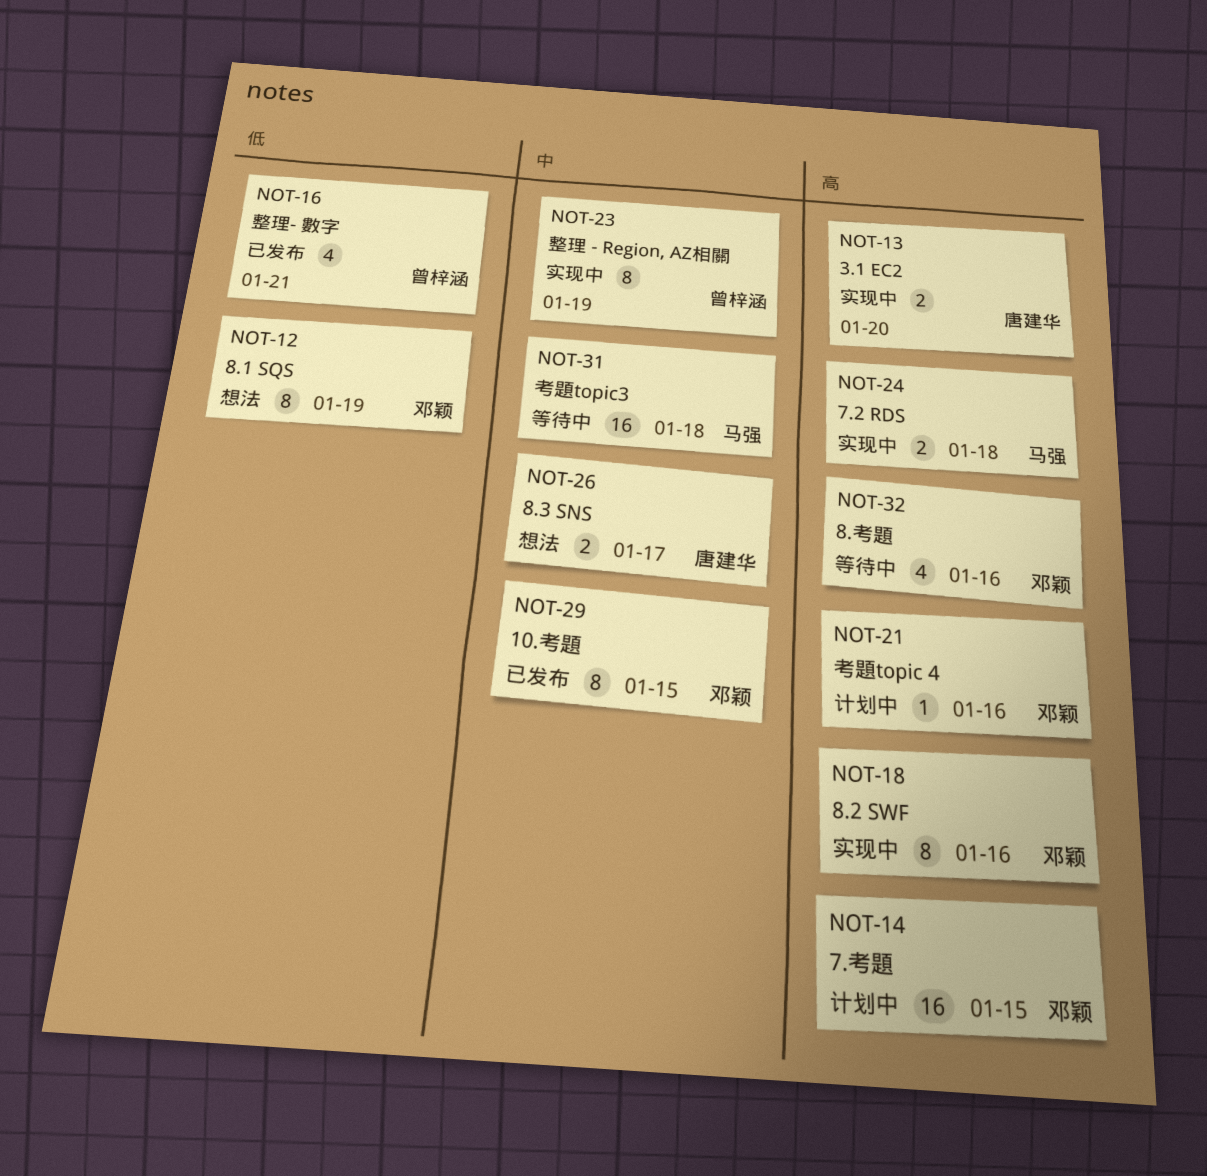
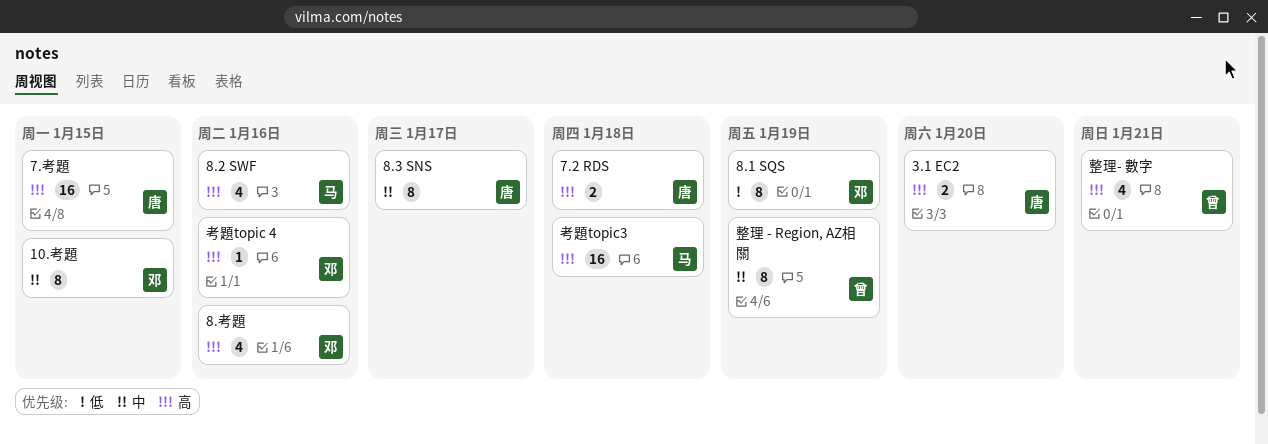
7.2 RDS, owner: 马强 -> 唐建华
7.考題, owner: 邓颖 -> 唐建华
8.2 SWF, owner: 邓颖 -> 马强
8.2 SWF, estimate: 8 -> 4
8.3 SNS, estimate: 2 -> 8
整理- 數字, priority: 低 -> 高
考題topic3, priority: 中 -> 高

